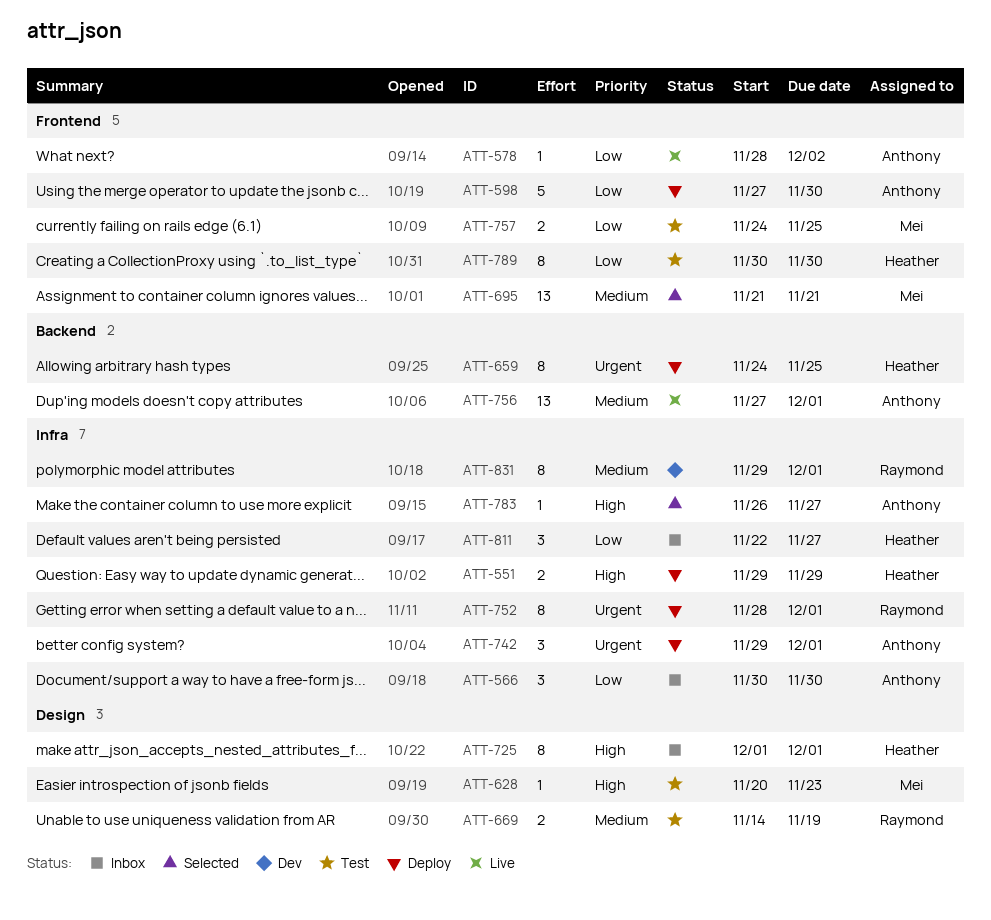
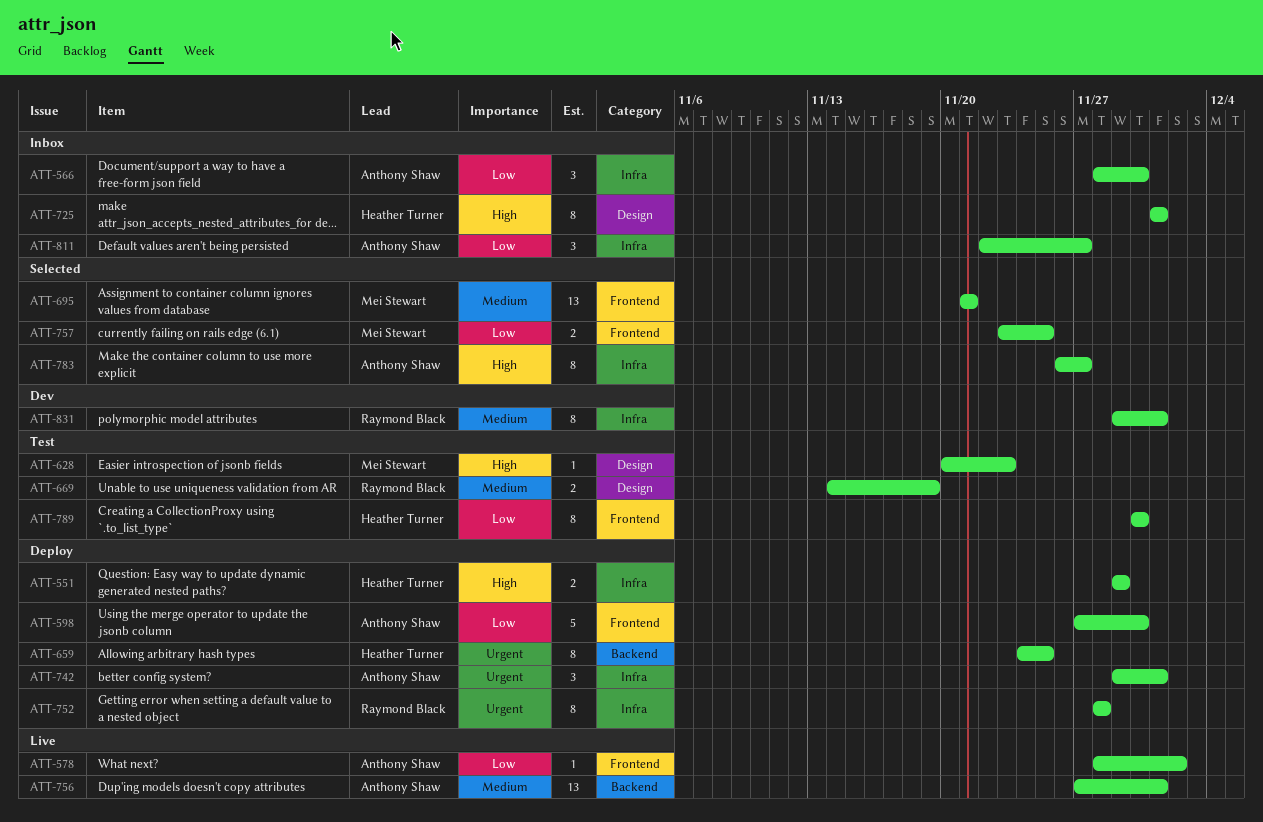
ATT-566, start: Nov 30 -> Nov 28
ATT-752, due: Dec 1 -> Nov 28
ATT-757, status: Test -> Selected
ATT-757, start: Nov 24 -> Nov 23
ATT-783, estimate: 1 -> 8
ATT-811, owner: Heather Turner -> Anthony Shaw

